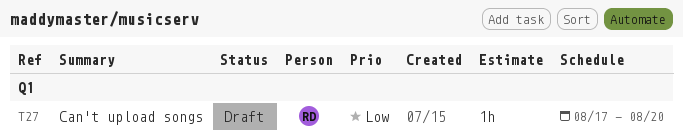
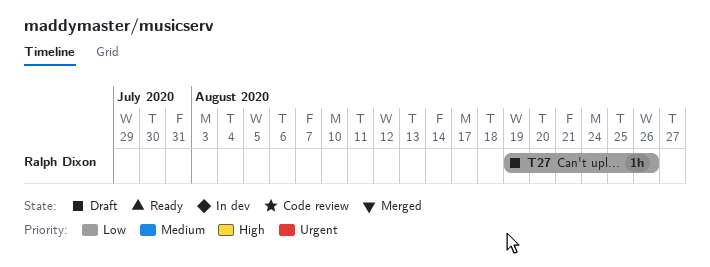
T27, start: Aug 17 -> Aug 19
T27, due: Aug 20 -> Aug 26

